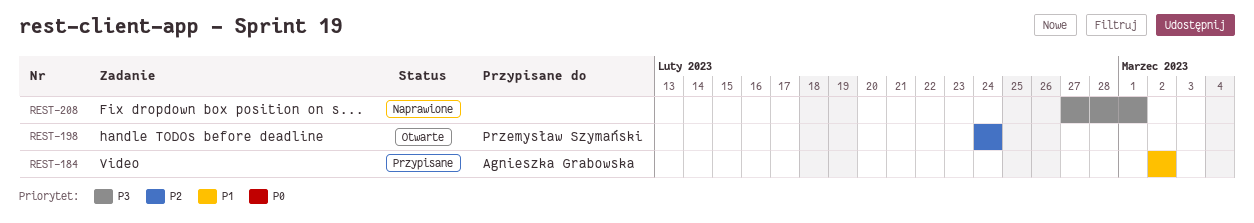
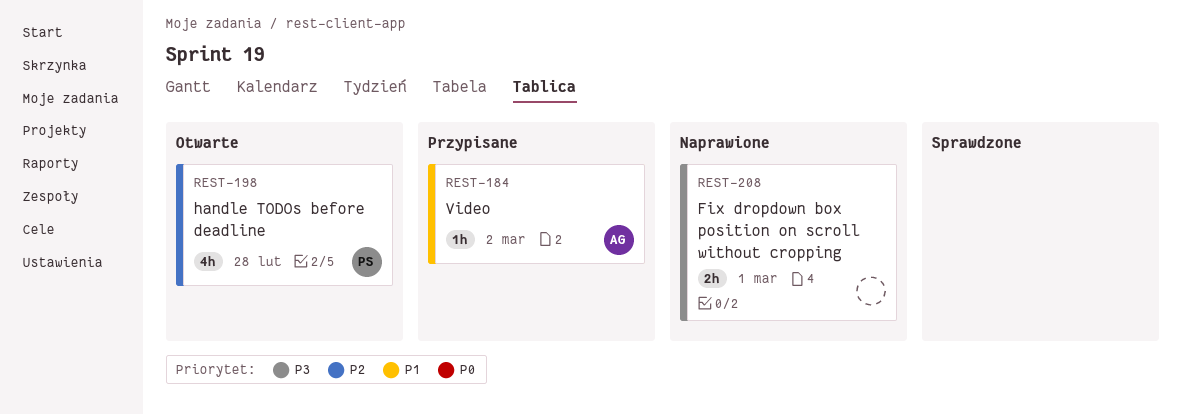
REST-198, due: Feb 24 -> Feb 28

